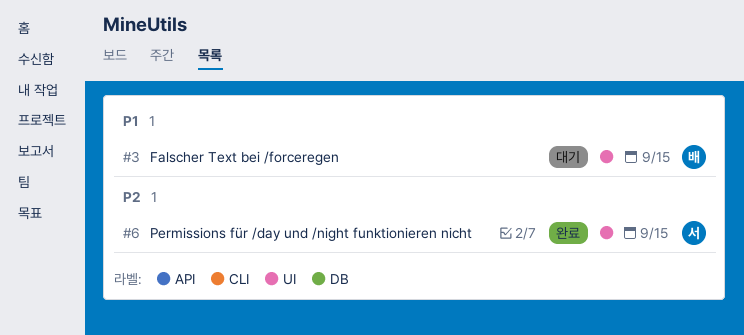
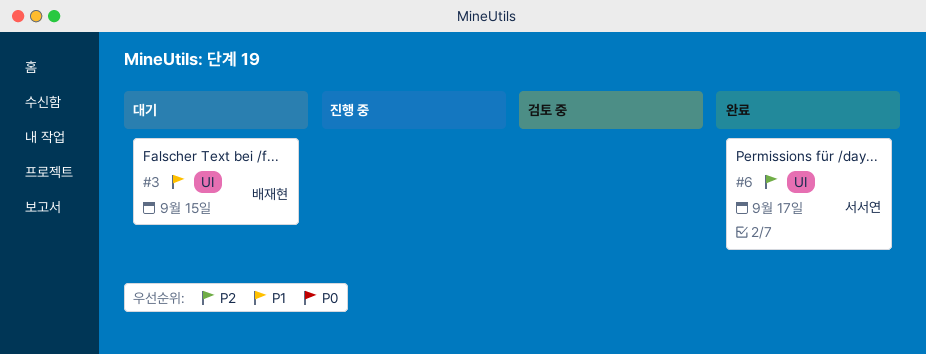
#6, due: Sep 15 -> Sep 17

